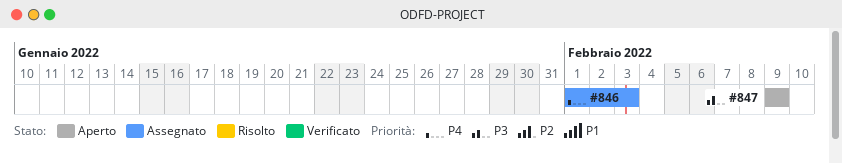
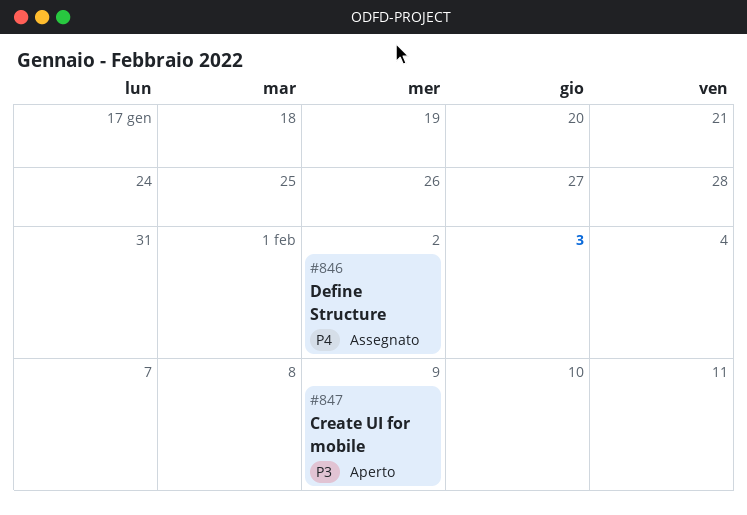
#846, due: Feb 3 -> Feb 2

